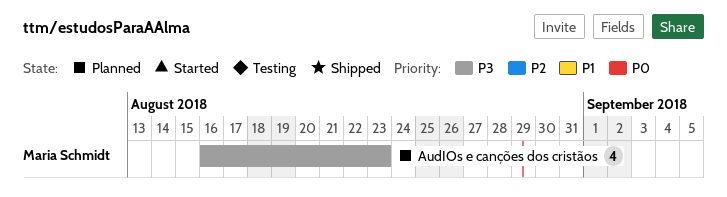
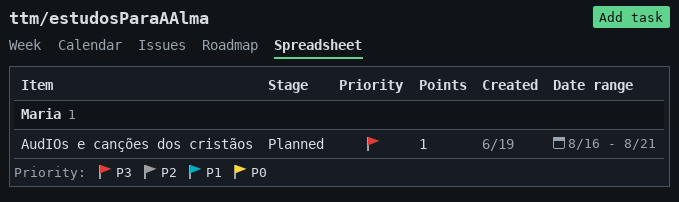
AudIOs e canções dos cristãos, estimate: 4 -> 1
AudIOs e canções dos cristãos, due: Aug 23 -> Aug 21

